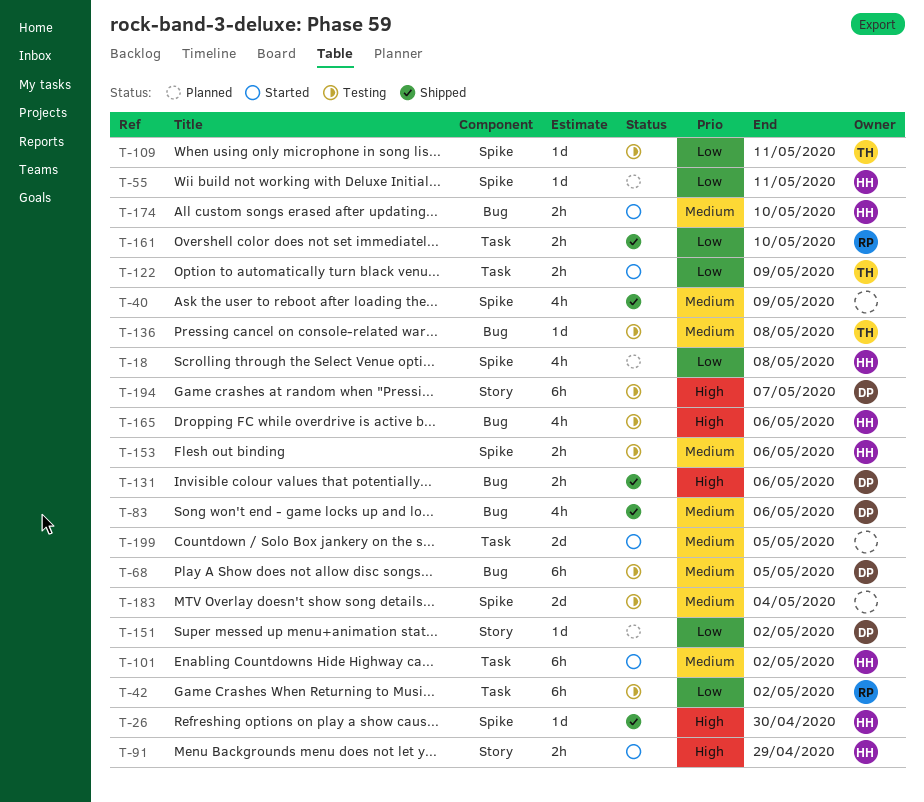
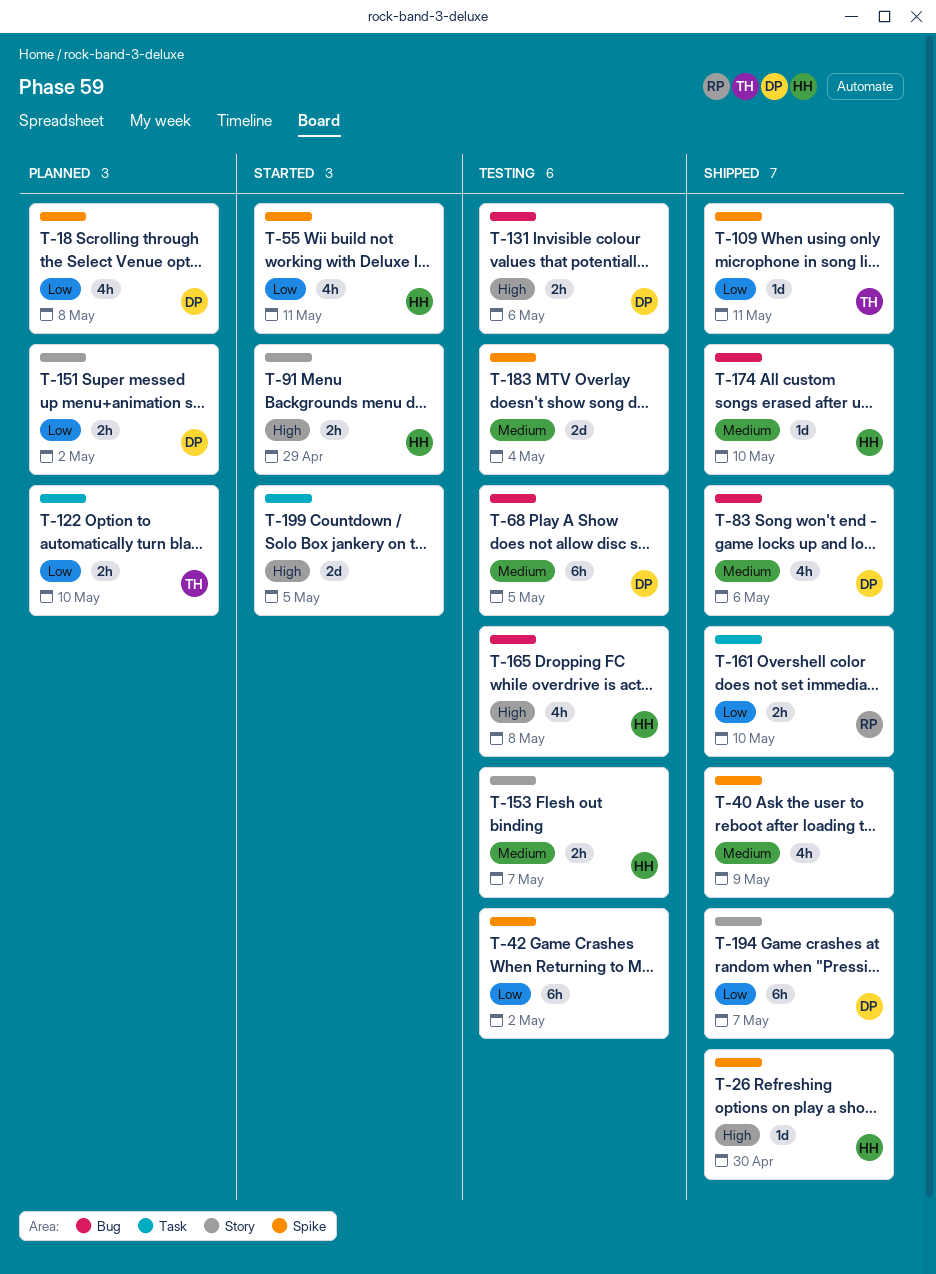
T-18, owner: HH -> DP
T-42, owner: RP -> none
T-42, label: Task -> Spike
T-55, status: Planned -> Started
T-55, estimate: 1d -> 4h
T-101: present -> none
T-109, status: Testing -> Shipped
T-122, status: Started -> Planned
T-122, due: May 9 -> May 10
T-131, status: Shipped -> Testing
T-136: present -> none
T-151, estimate: 1d -> 2h
T-153, label: Spike -> Story
T-153, due: May 6 -> May 7
T-165, due: May 6 -> May 8
T-174, status: Started -> Shipped
T-174, estimate: 2h -> 1d
T-194, status: Testing -> Shipped
T-194, priority: High -> Low
T-199, priority: Medium -> High

